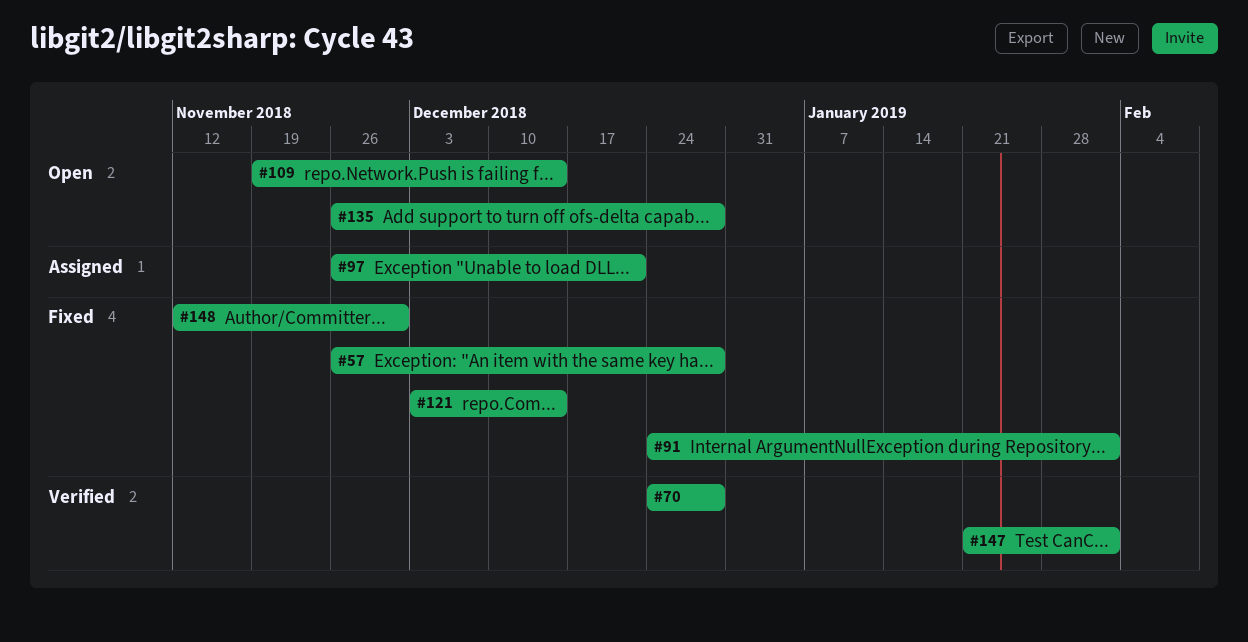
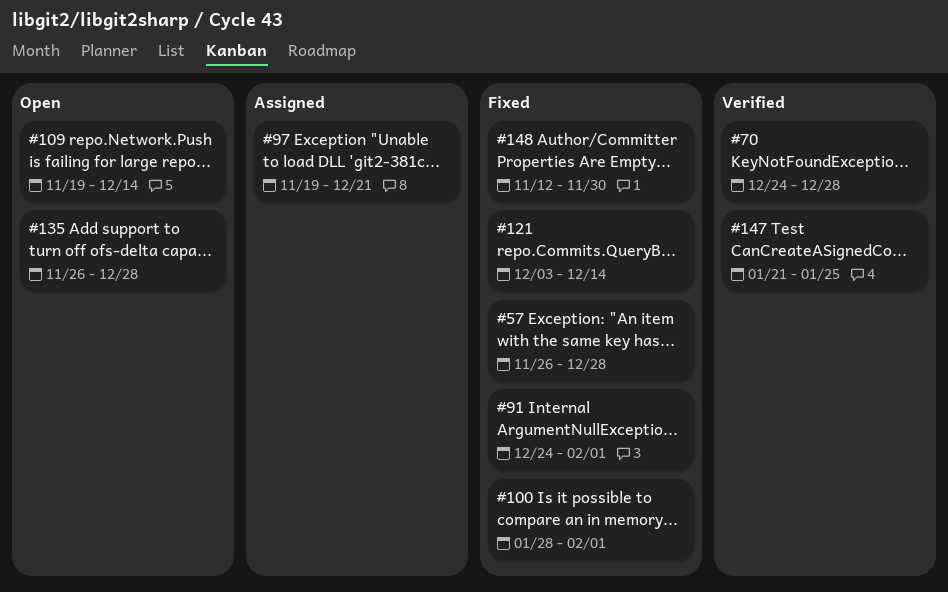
#97, start: Nov 26 -> Nov 19
#100: none -> present
#147, due: Feb 1 -> Jan 25

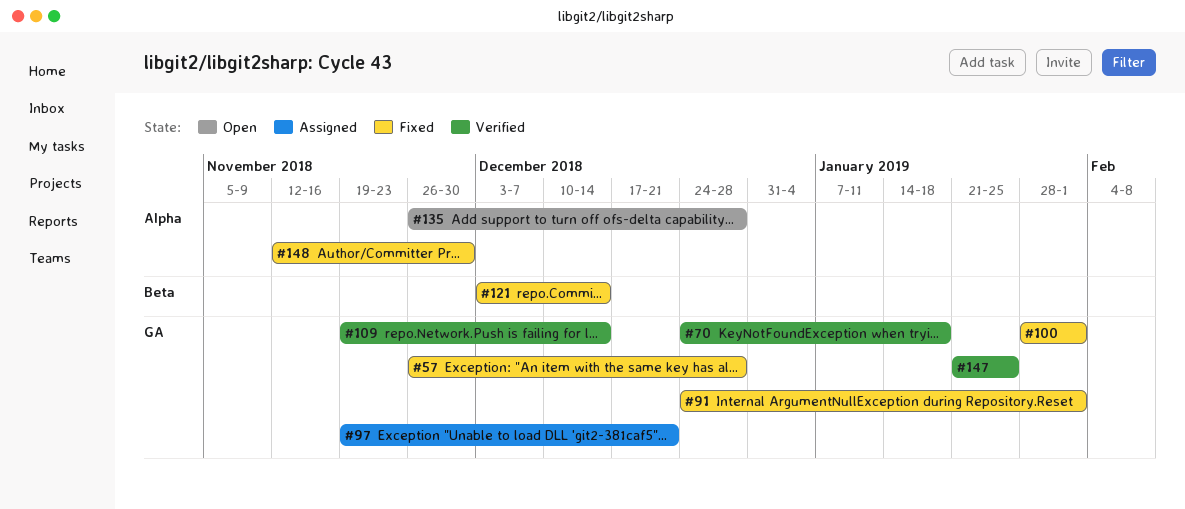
#70, due: Dec 28 -> Jan 18
#109, status: Open -> Verified

